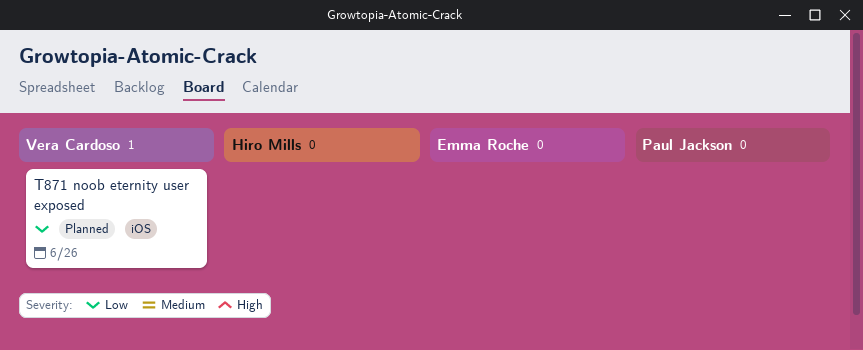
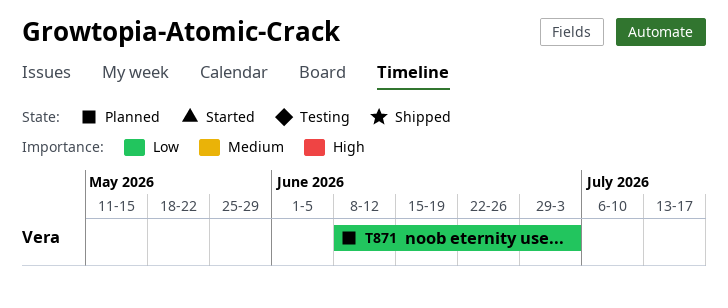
T871, due: Jun 26 -> Jul 3

